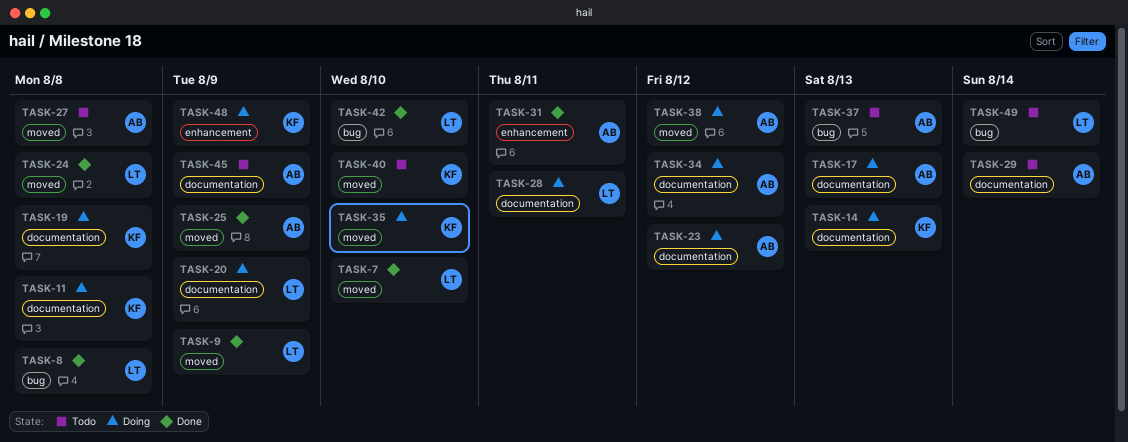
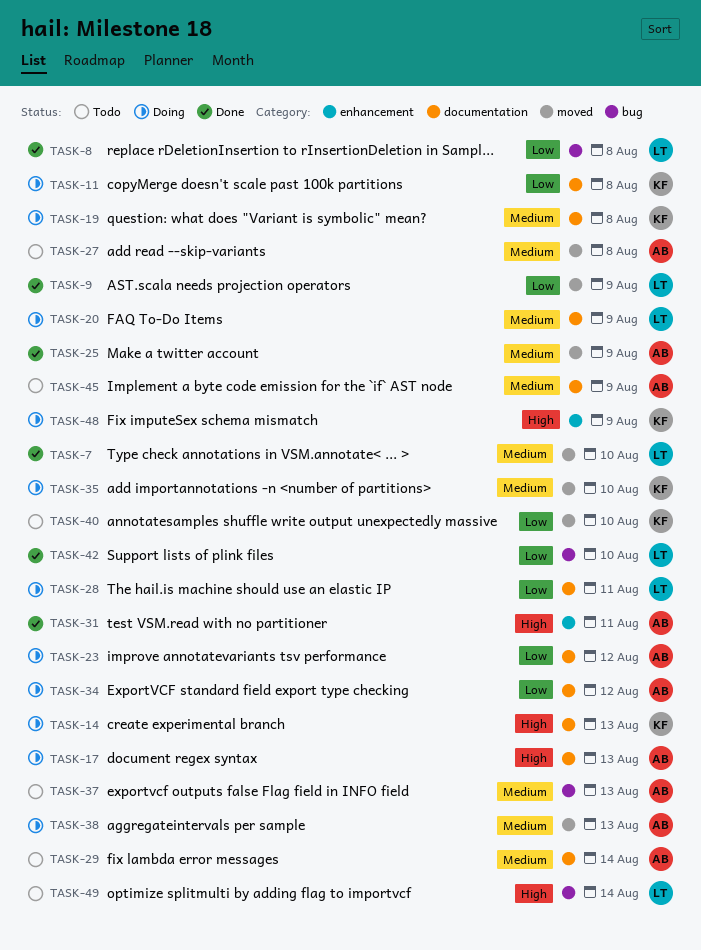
TASK-24: present -> none
TASK-38, due: Aug 12 -> Aug 13

